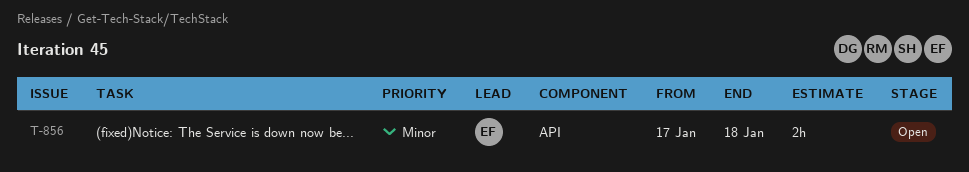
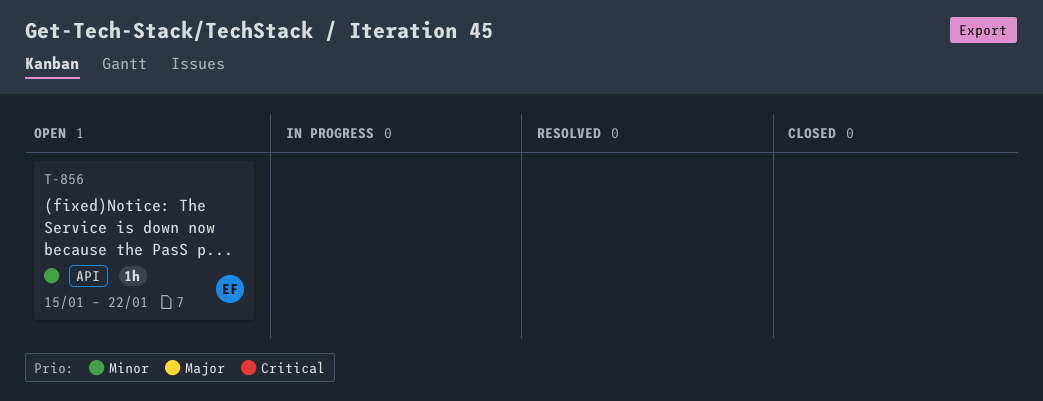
T-856, estimate: 2h -> 1h
T-856, start: Jan 17 -> Jan 15
T-856, due: Jan 18 -> Jan 22

